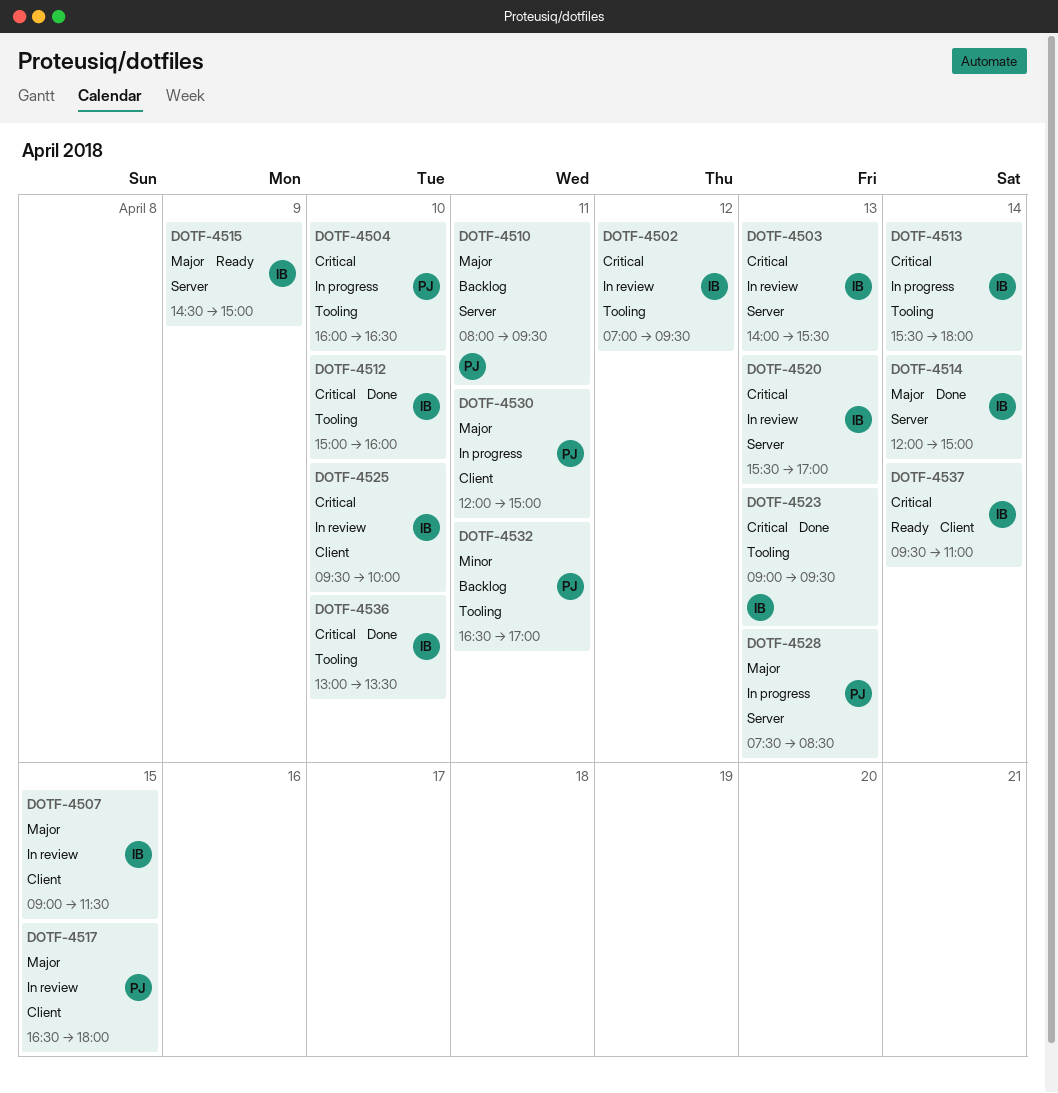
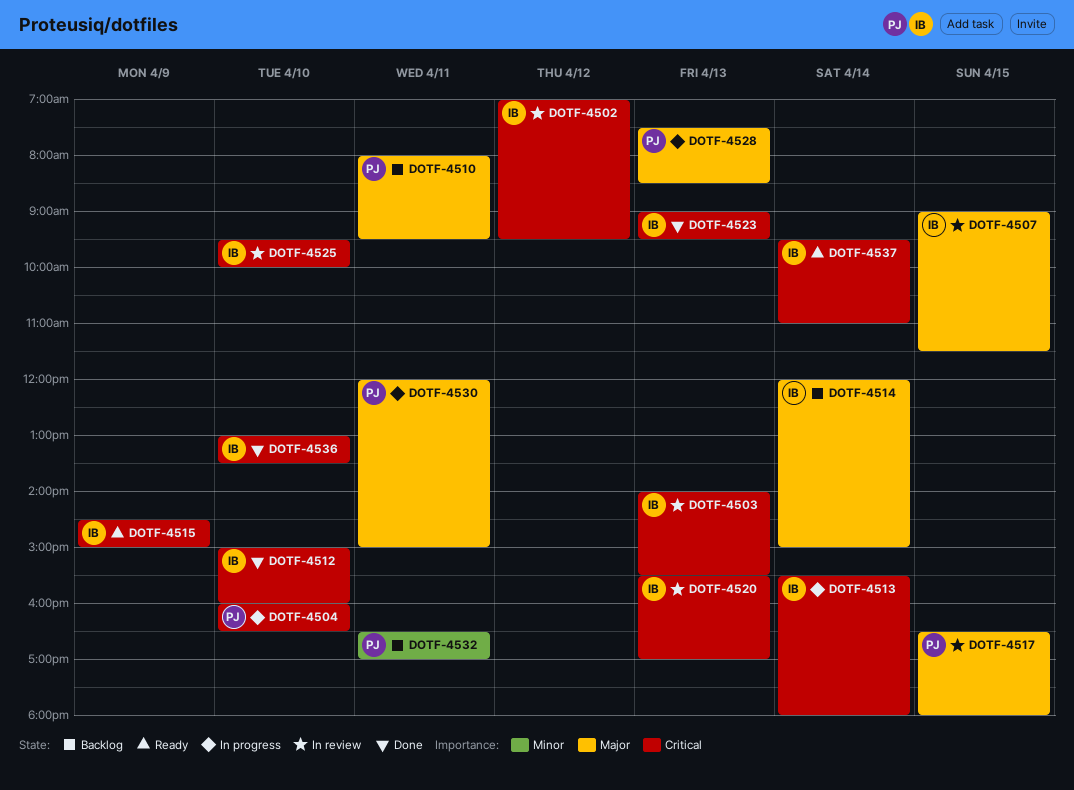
DOTF-4514, status: Done -> Backlog
DOTF-4515, priority: Major -> Critical

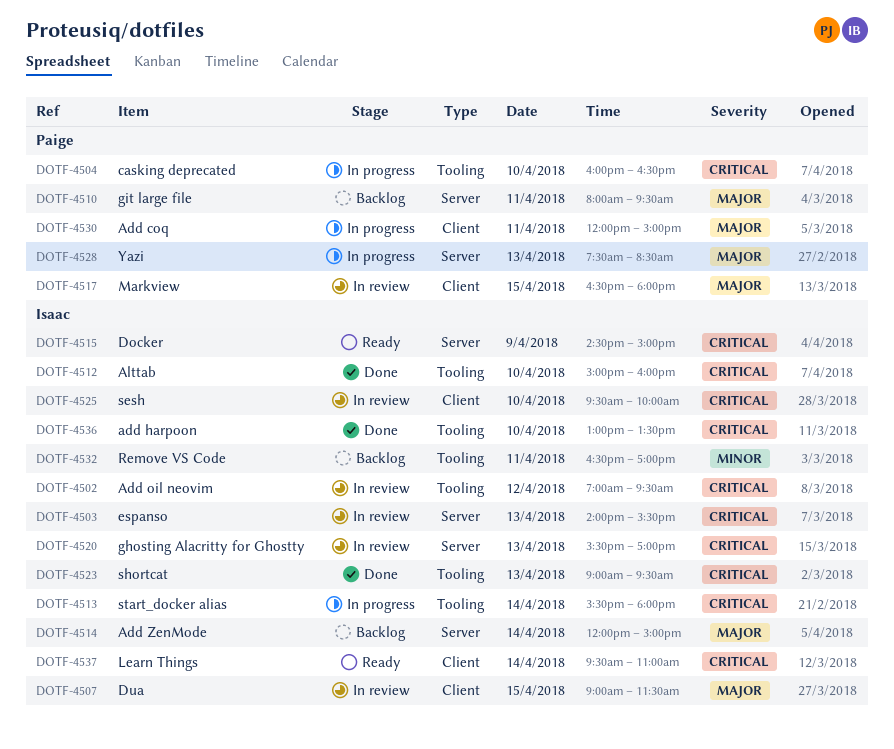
DOTF-4532, owner: Paige -> Isaac

